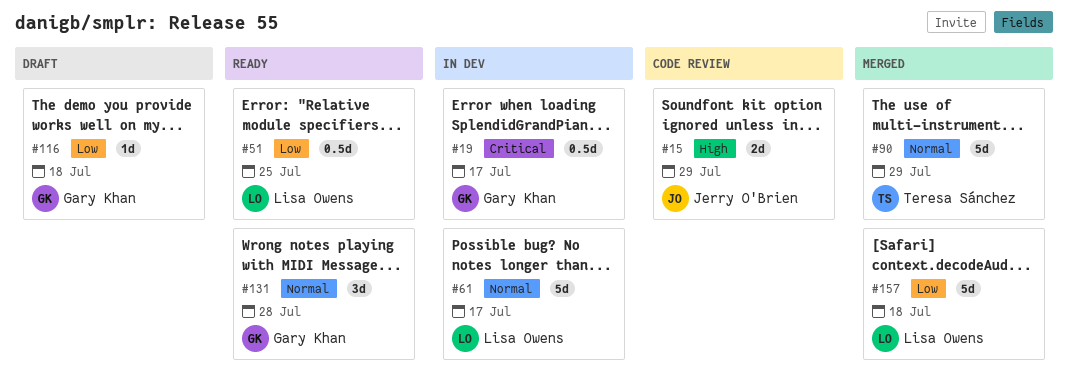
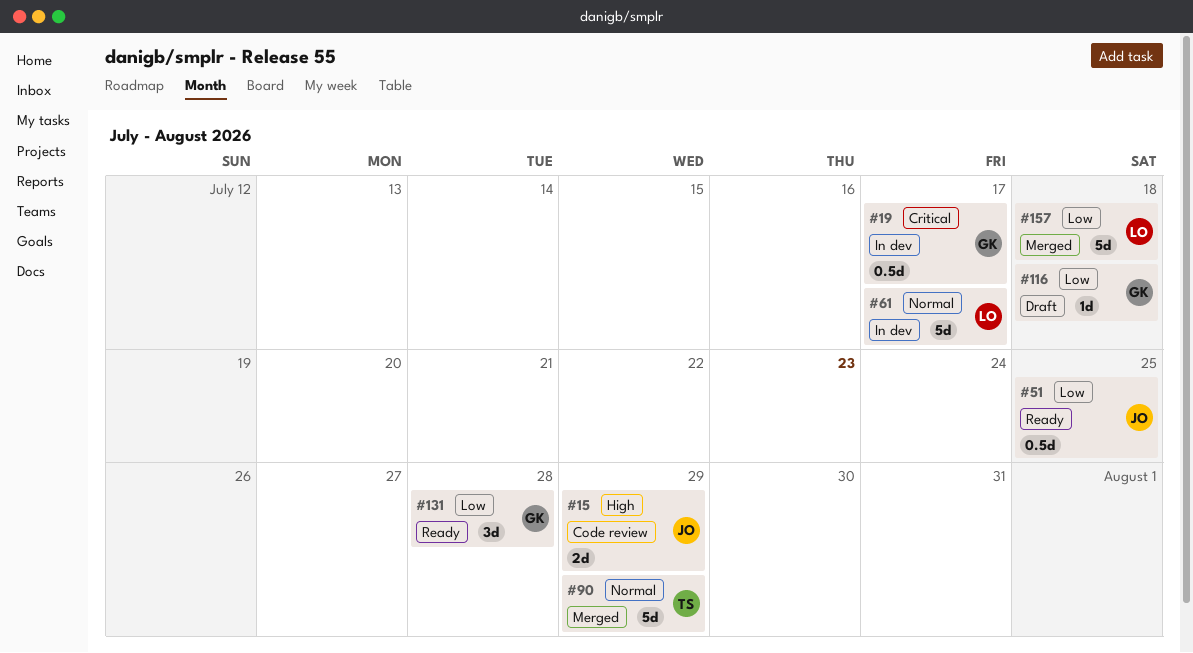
#51, owner: Lisa Owens -> Jerry O'Brien
#131, priority: Normal -> Low

